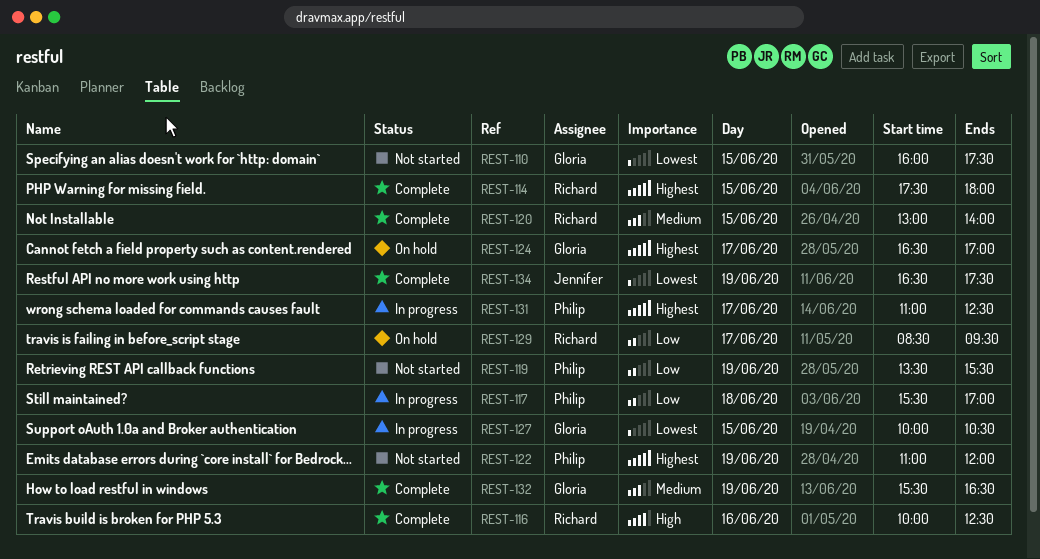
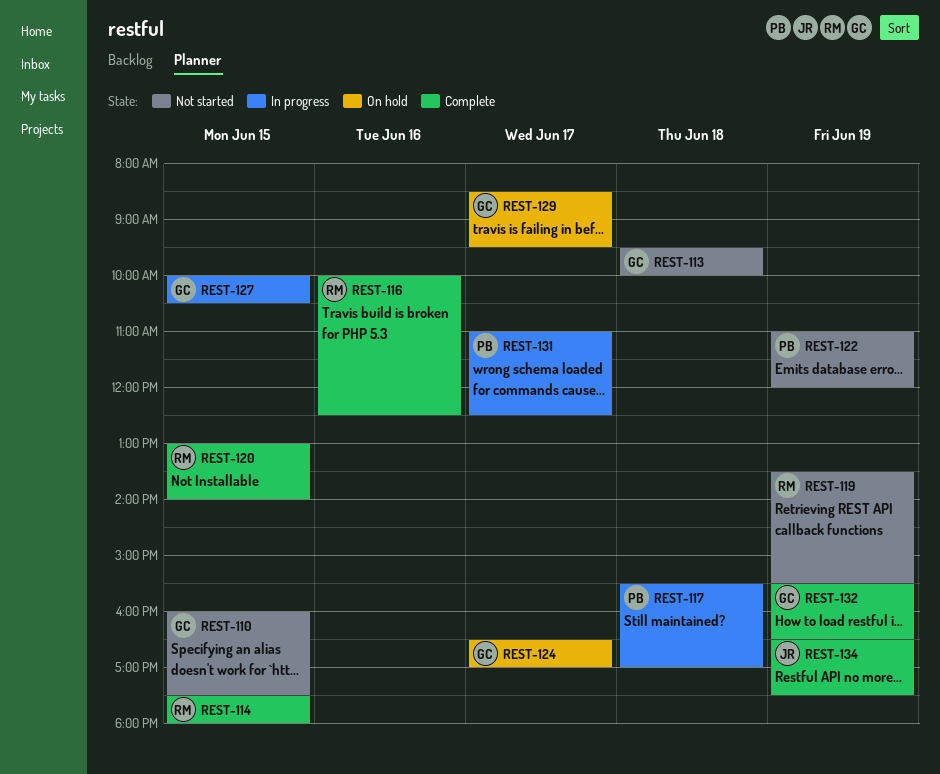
REST-113: none -> present
REST-119, owner: Philip -> Richard
REST-129, owner: Richard -> Gloria

